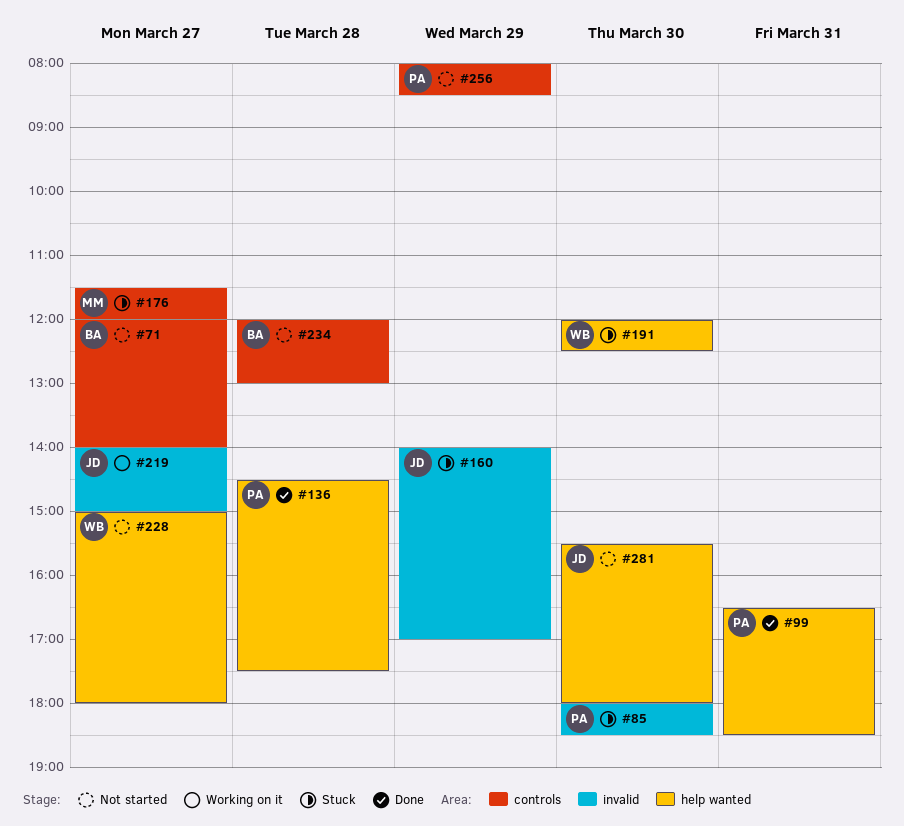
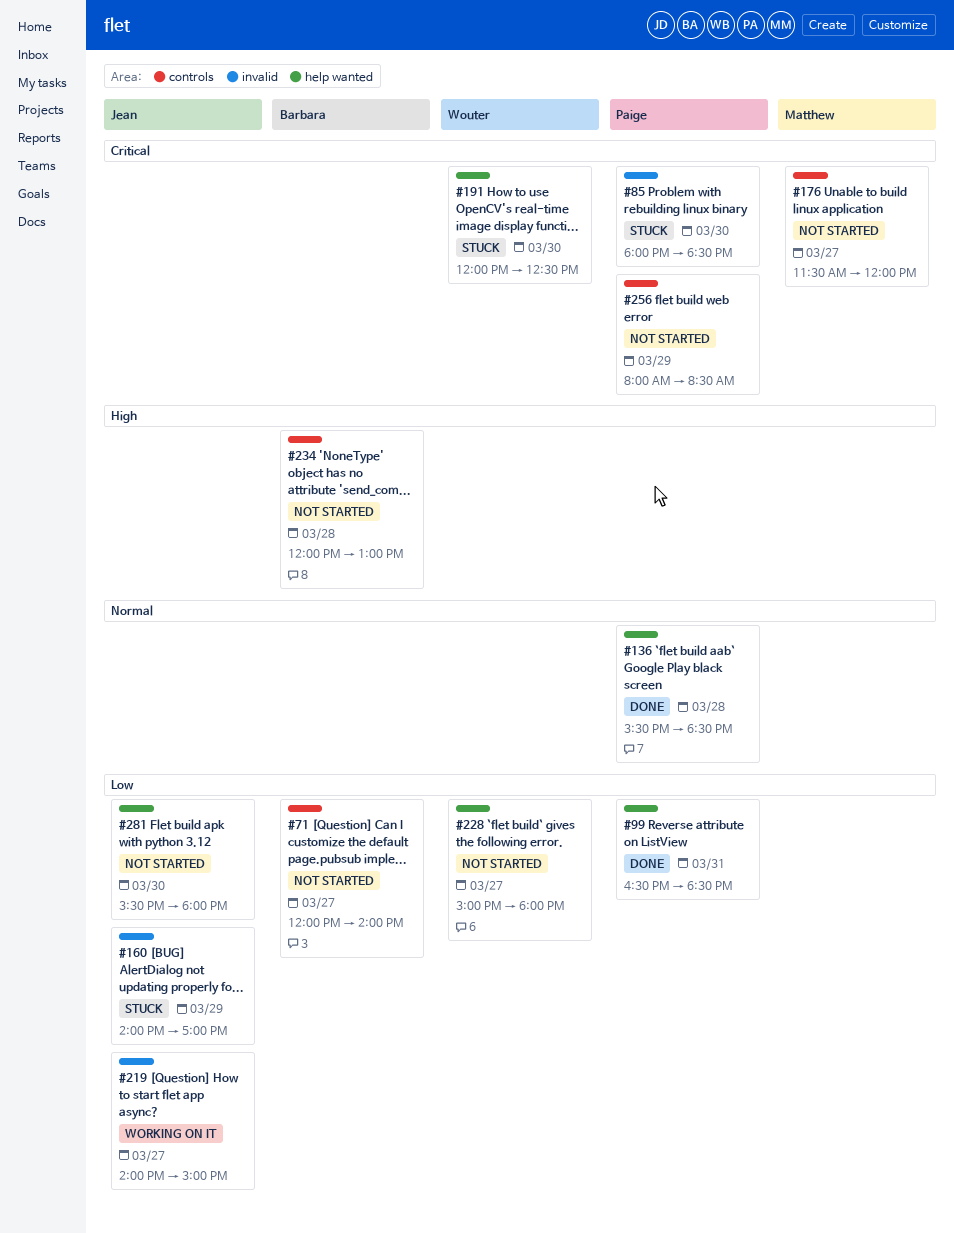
#136, begins: 14:30 -> 15:30
#136, ends: 17:30 -> 18:30
#176, status: Stuck -> Not started

